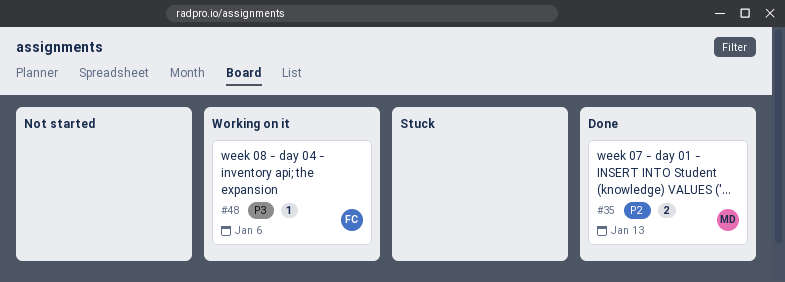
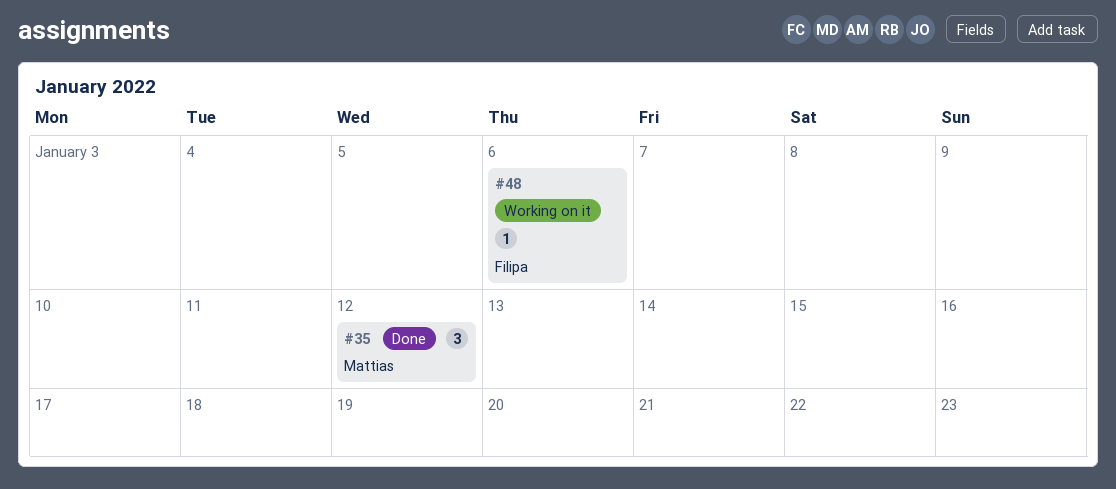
#35, estimate: 2 -> 3
#35, due: Jan 13 -> Jan 12

